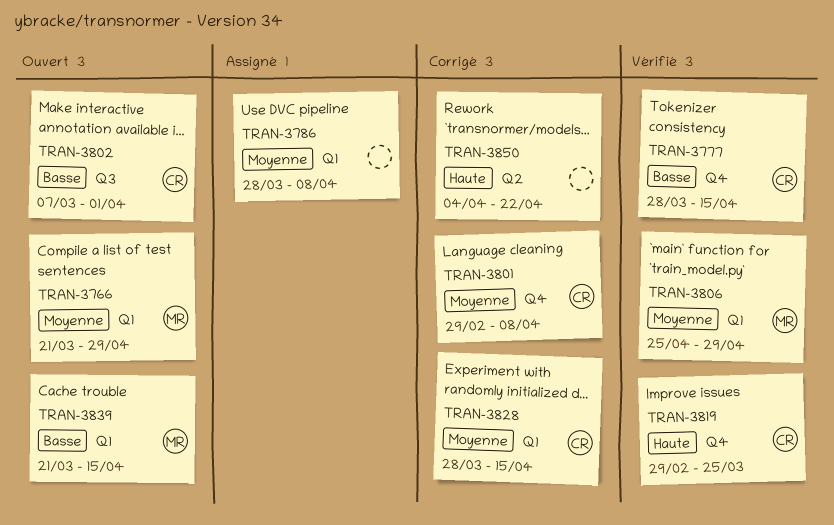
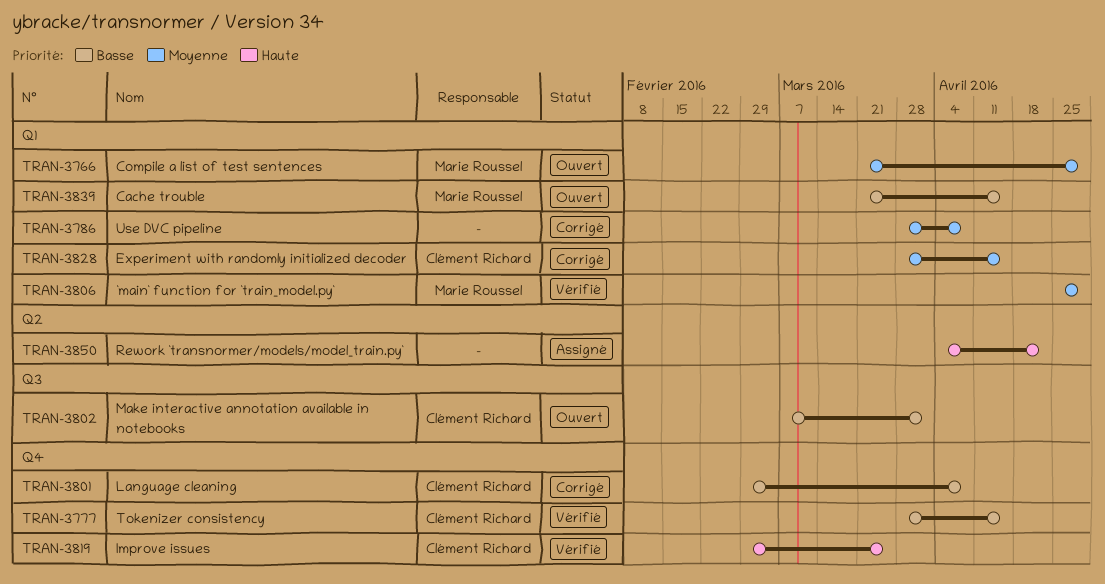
TRAN-3786, status: Assigné -> Corrigé
TRAN-3801, priority: Moyenne -> Basse
TRAN-3850, status: Corrigé -> Assigné

